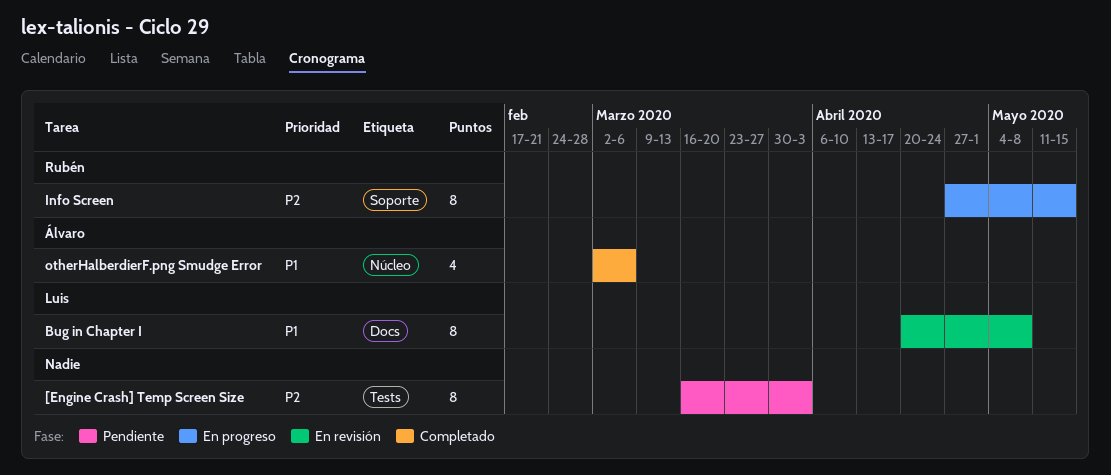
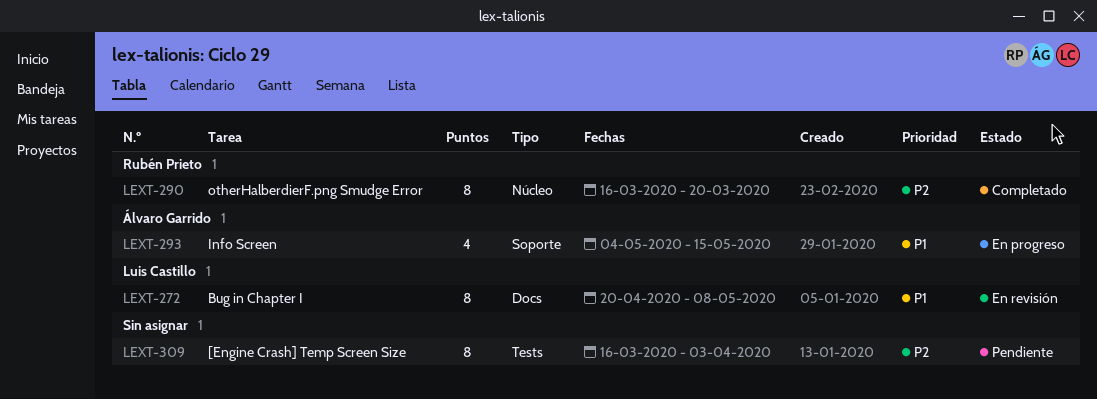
Info Screen, owner: Rubén Prieto -> Álvaro Garrido
Info Screen, priority: P2 -> P1
Info Screen, estimate: 8 -> 4
Info Screen, start: Apr 27 -> May 4
otherHalberdierF.png Smudge Error, owner: Álvaro Garrido -> Rubén Prieto
otherHalberdierF.png Smudge Error, priority: P1 -> P2
otherHalberdierF.png Smudge Error, estimate: 4 -> 8
otherHalberdierF.png Smudge Error, start: Mar 2 -> Mar 16
otherHalberdierF.png Smudge Error, due: Mar 6 -> Mar 20

